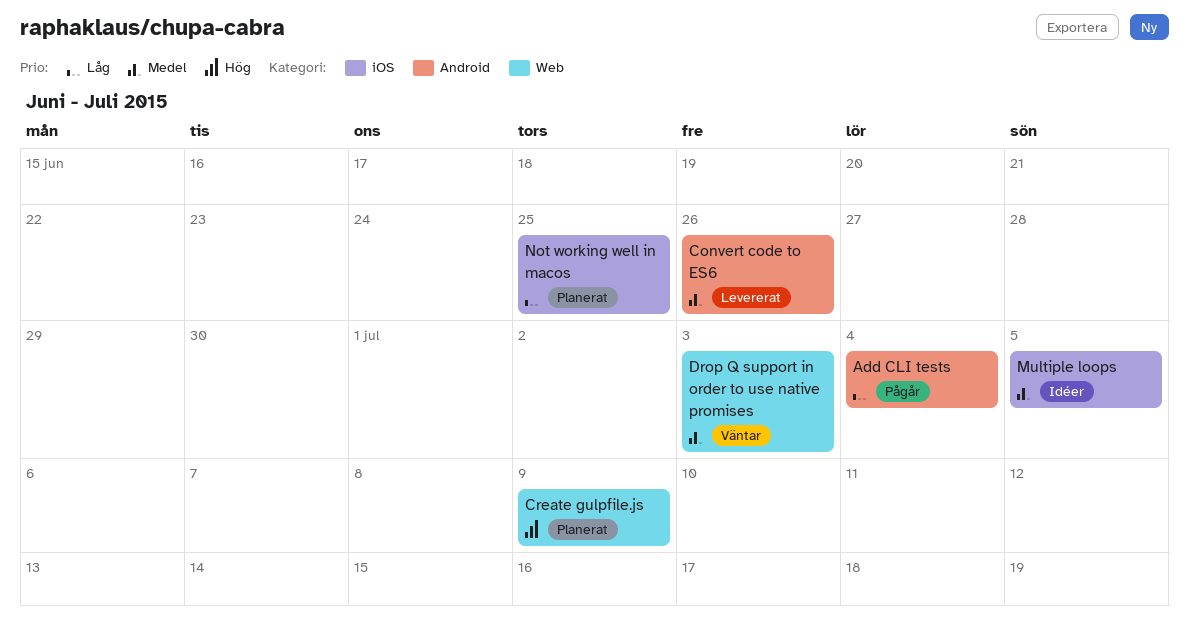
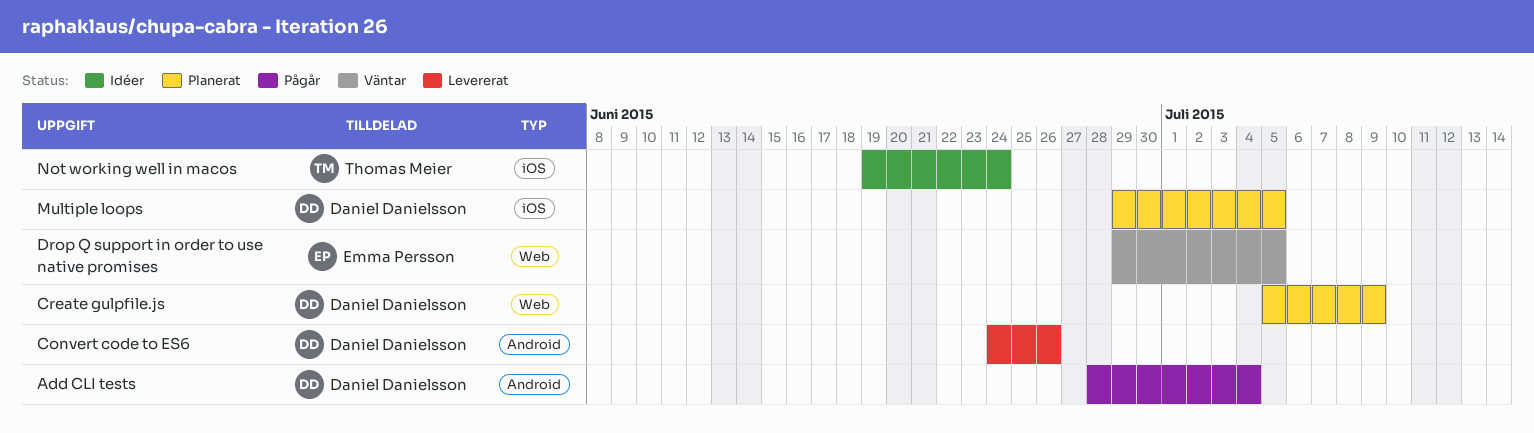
Drop Q support in order to use native promises, due: Jul 3 -> Jul 5
Multiple loops, status: Idéer -> Planerat
Not working well in macos, status: Planerat -> Idéer
Not working well in macos, due: Jun 25 -> Jun 24

